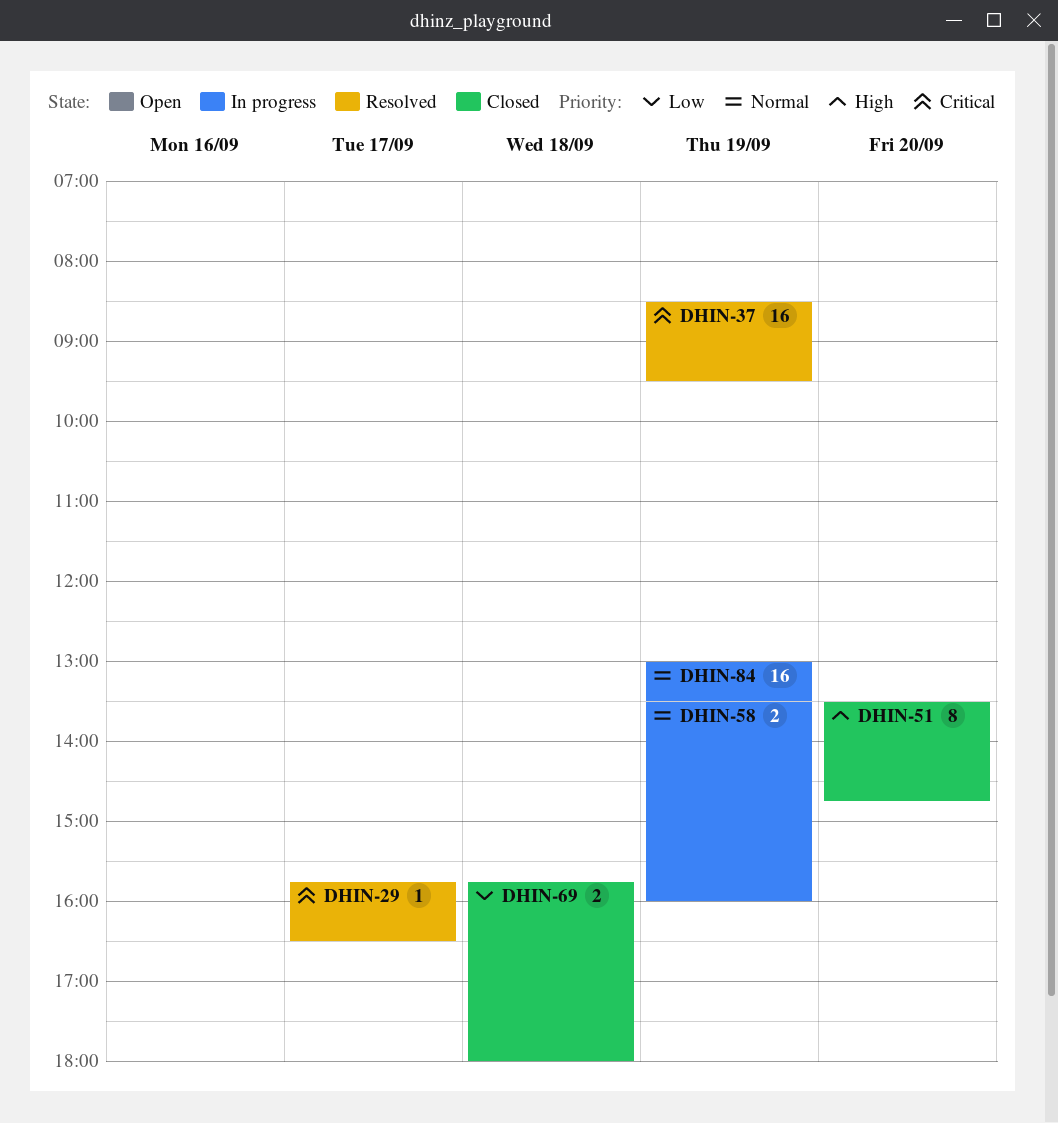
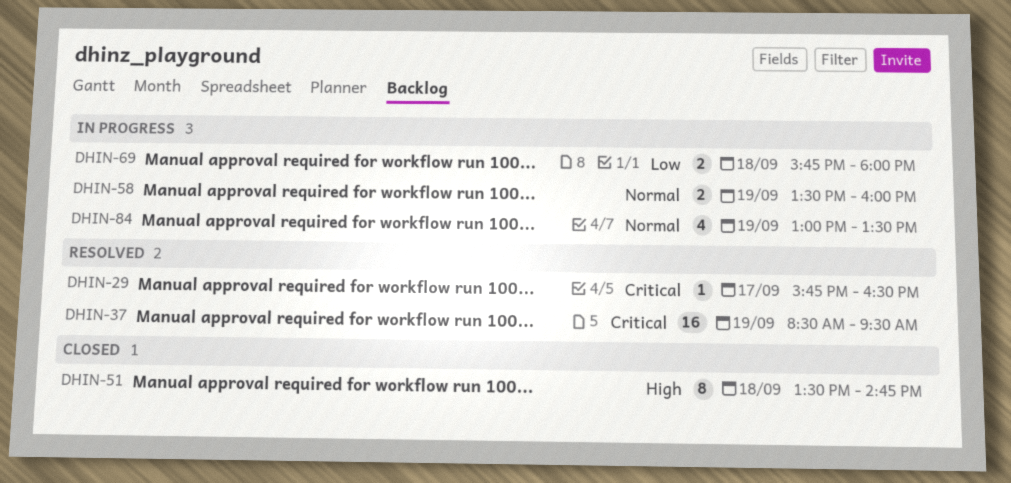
DHIN-51, day: Sep 20 -> Sep 18
DHIN-69, status: Closed -> In progress
DHIN-84, estimate: 16 -> 4

